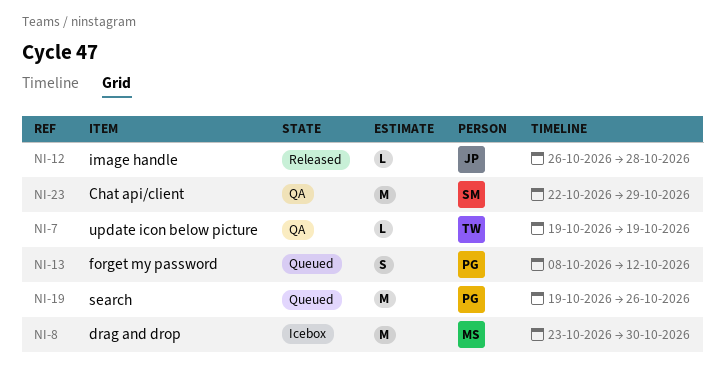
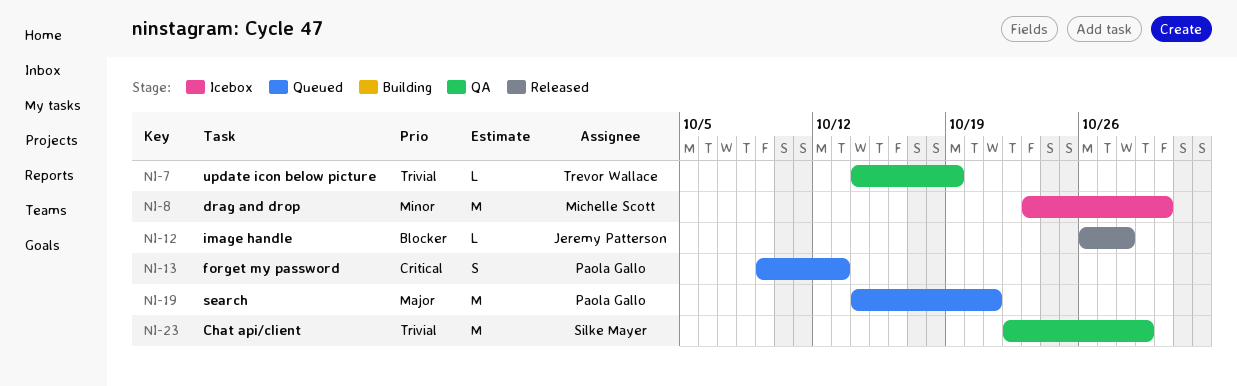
NI-7, start: Oct 19 -> Oct 14
NI-13, start: Oct 8 -> Oct 9
NI-13, due: Oct 12 -> Oct 13
NI-19, start: Oct 19 -> Oct 14
NI-19, due: Oct 26 -> Oct 21

